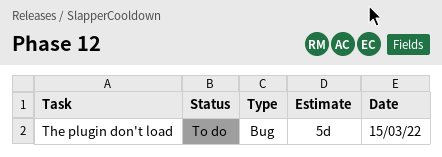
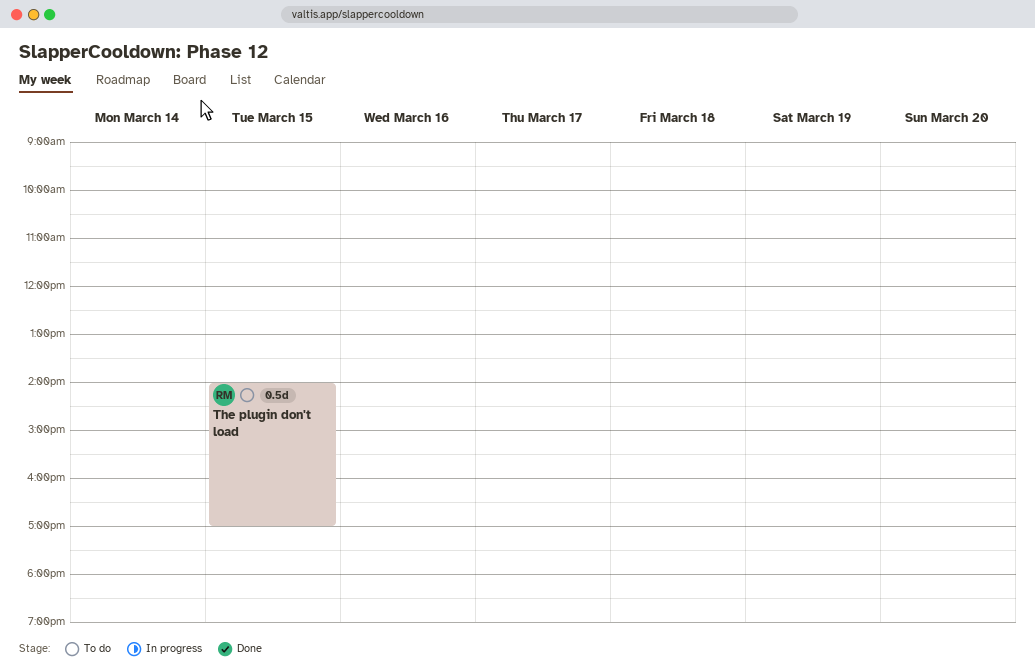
The plugin don't load, estimate: 5d -> 0.5d

